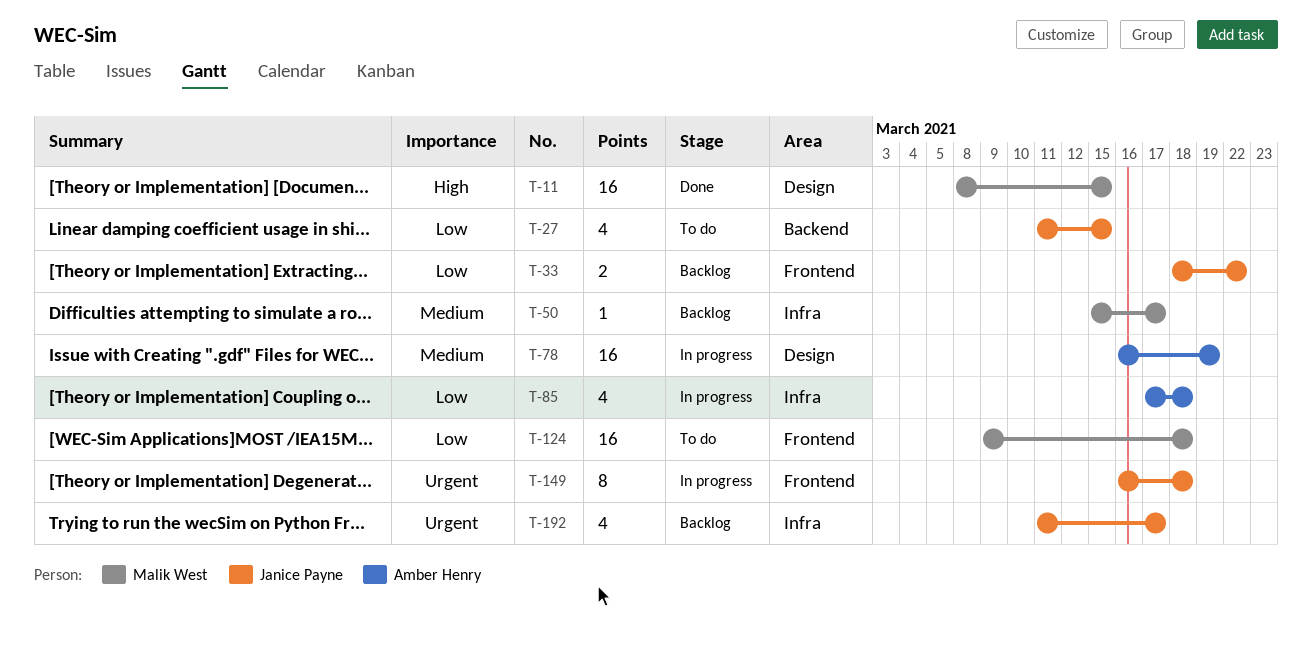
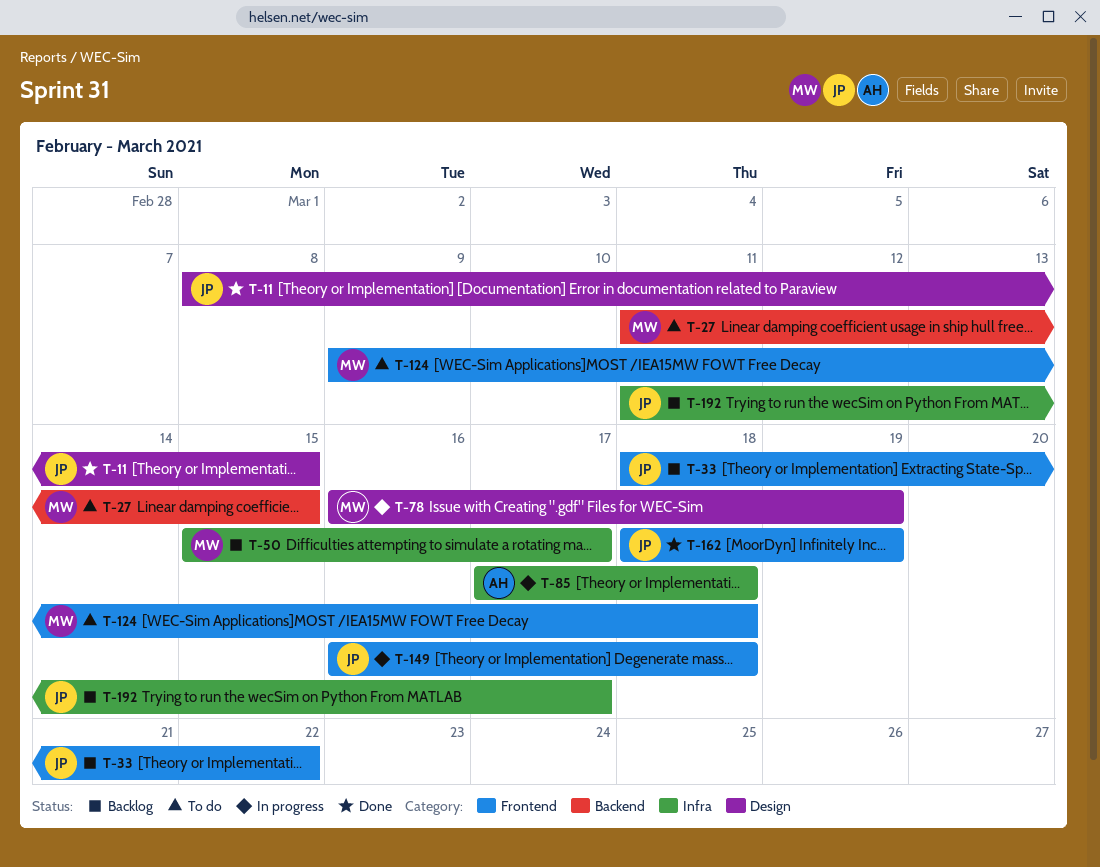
T-11, owner: Malik West -> Janice Payne
T-27, owner: Janice Payne -> Malik West
T-78, owner: Amber Henry -> Malik West
T-162: none -> present

